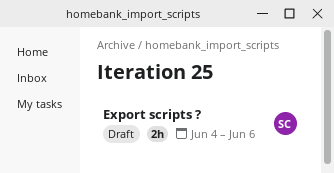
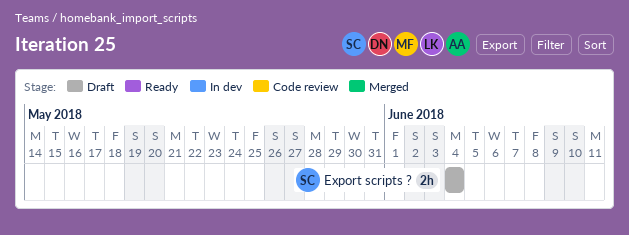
Export scripts ?, due: Jun 6 -> Jun 4

